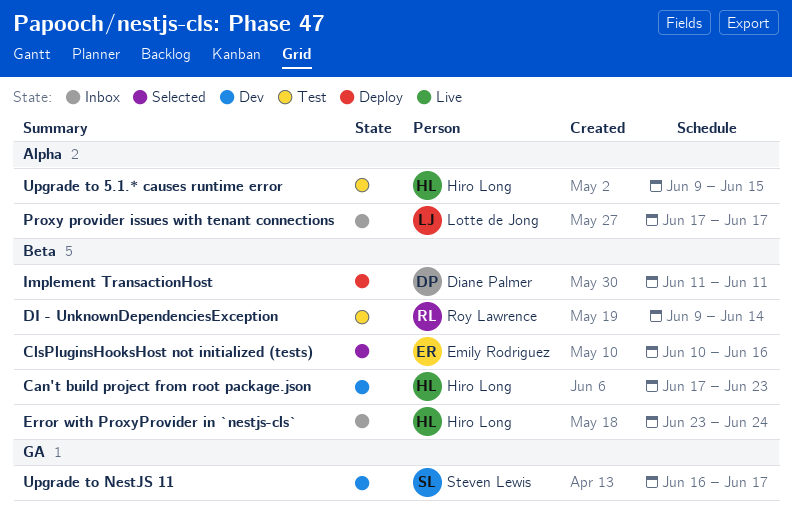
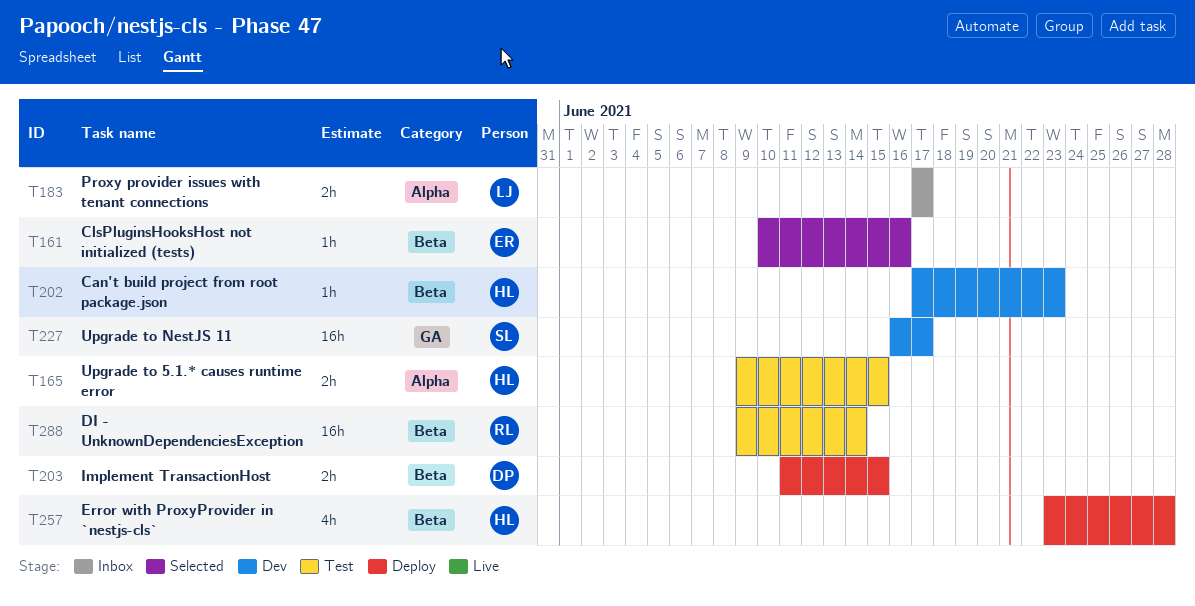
Error with ProxyProvider in `nestjs-cls`, status: Inbox -> Deploy
Error with ProxyProvider in `nestjs-cls`, due: Jun 24 -> Jun 28
Implement TransactionHost, due: Jun 11 -> Jun 15

